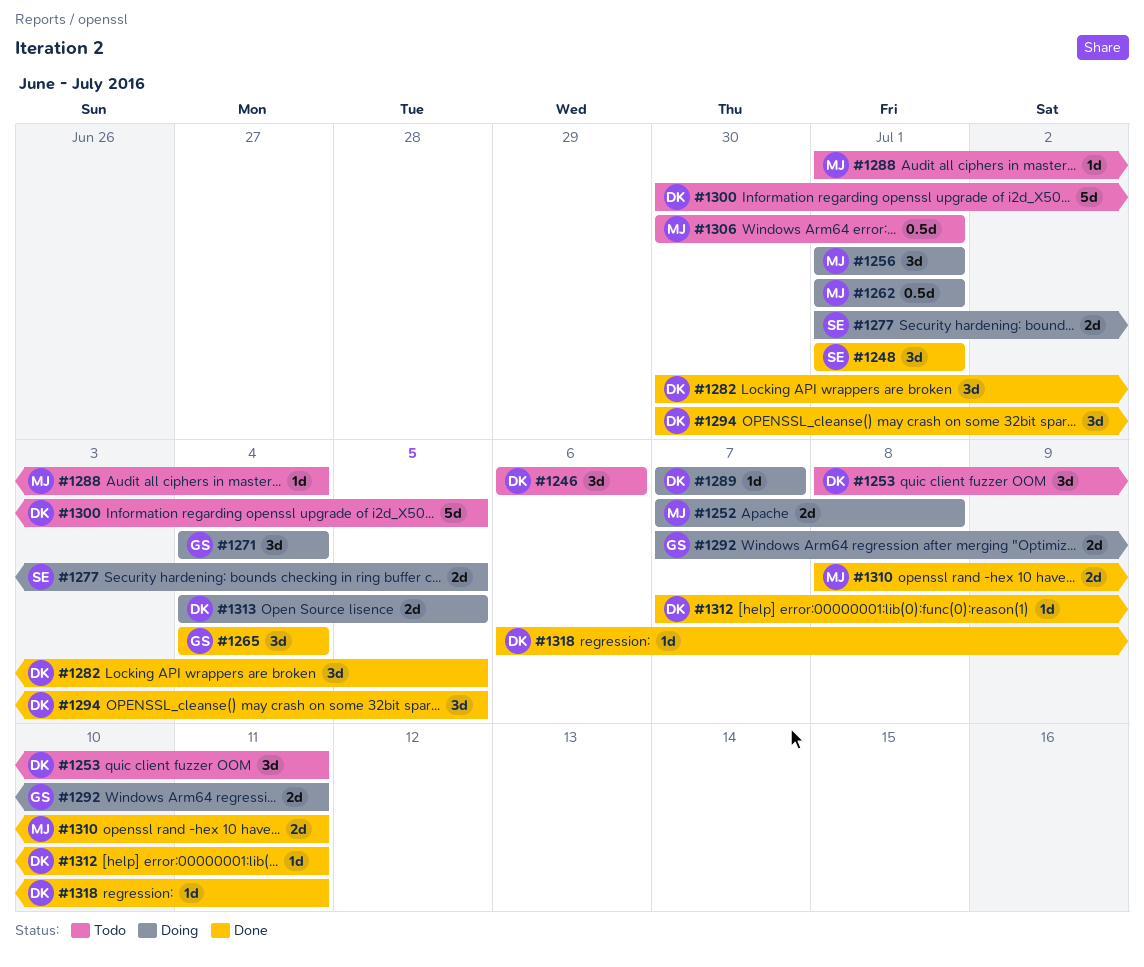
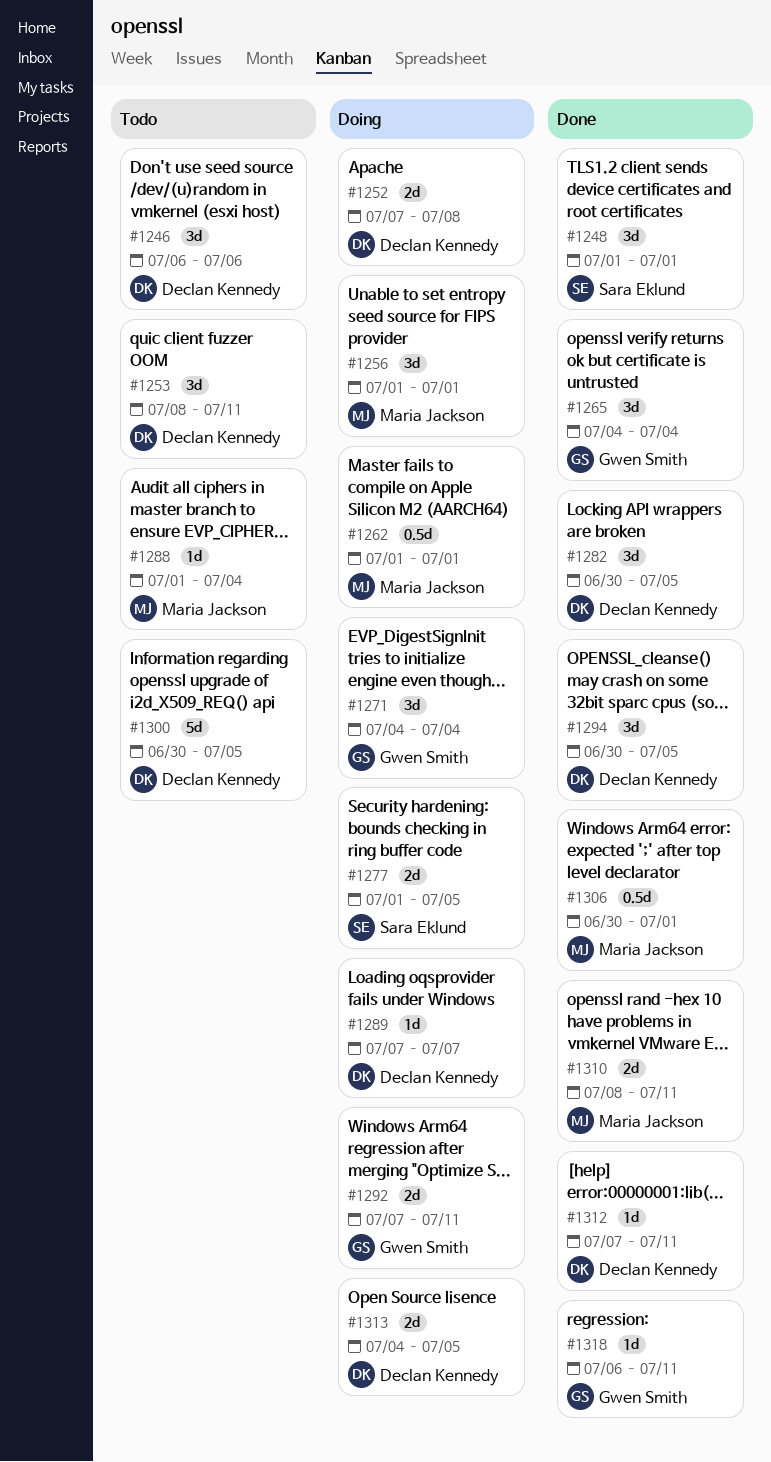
#1252, owner: Maria Jackson -> Declan Kennedy
#1306, status: Todo -> Done
#1318, owner: Declan Kennedy -> Gwen Smith

